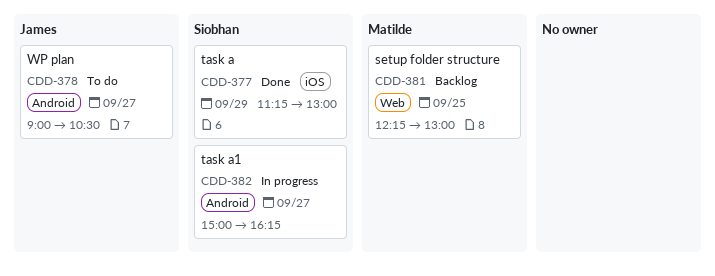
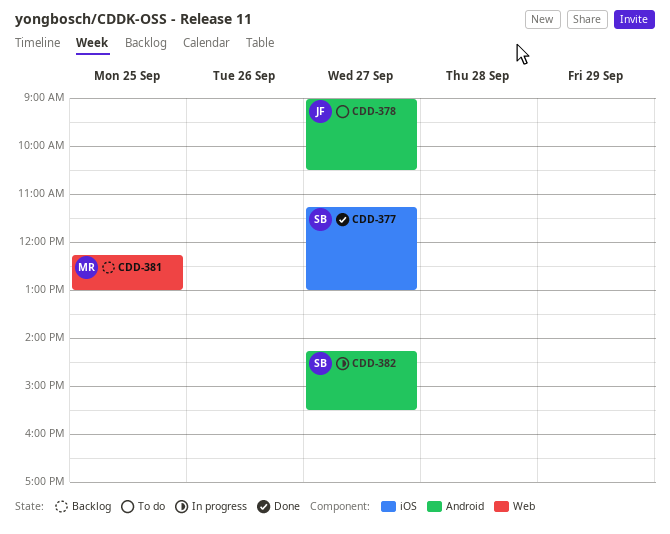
CDD-377, day: Sep 29 -> Sep 27
CDD-382, begins: 15:00 -> 14:15
CDD-382, ends: 16:15 -> 15:30

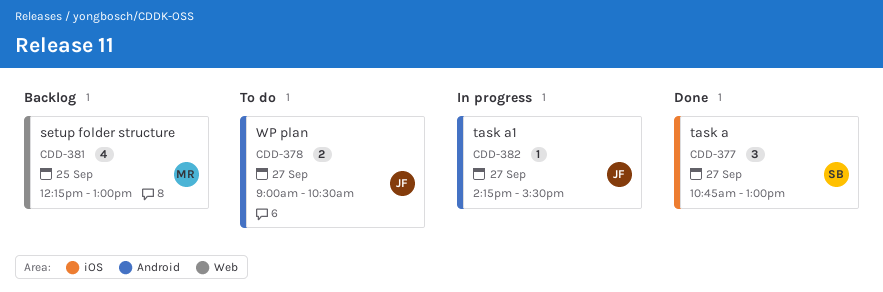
CDD-377, begins: 11:15 -> 10:45
CDD-382, owner: SB -> JF

